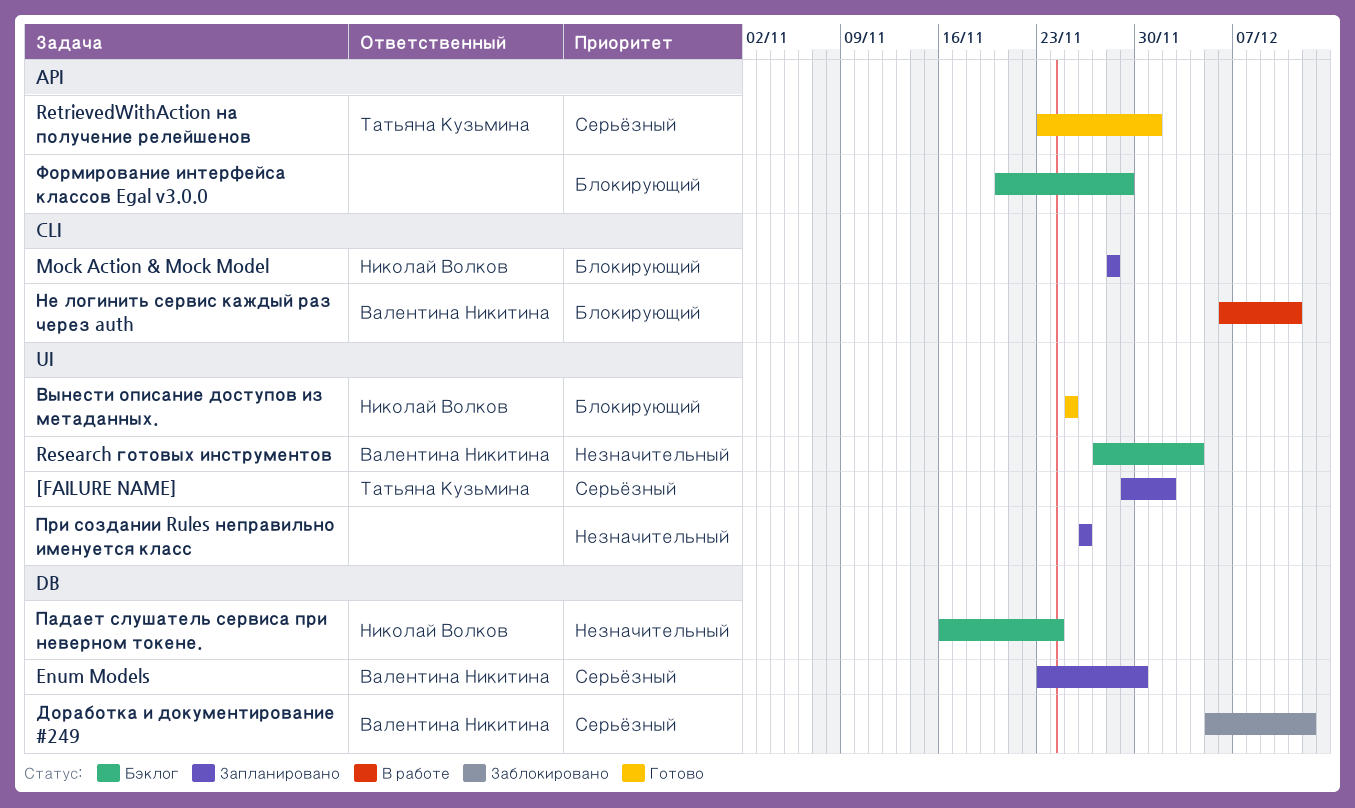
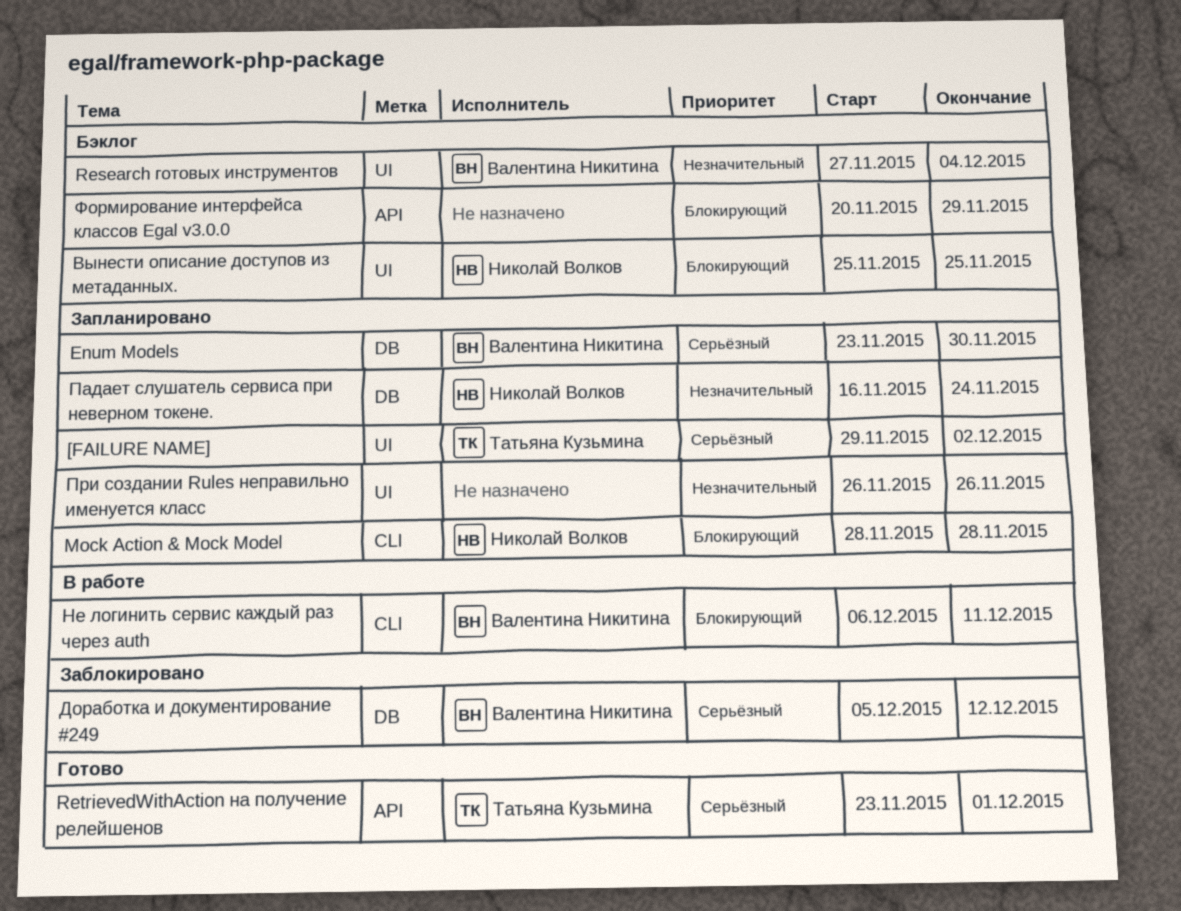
Вынести описание доступов из метаданных., status: Готово -> Бэклог
Падает слушатель сервиса при неверном токене., status: Бэклог -> Запланировано

